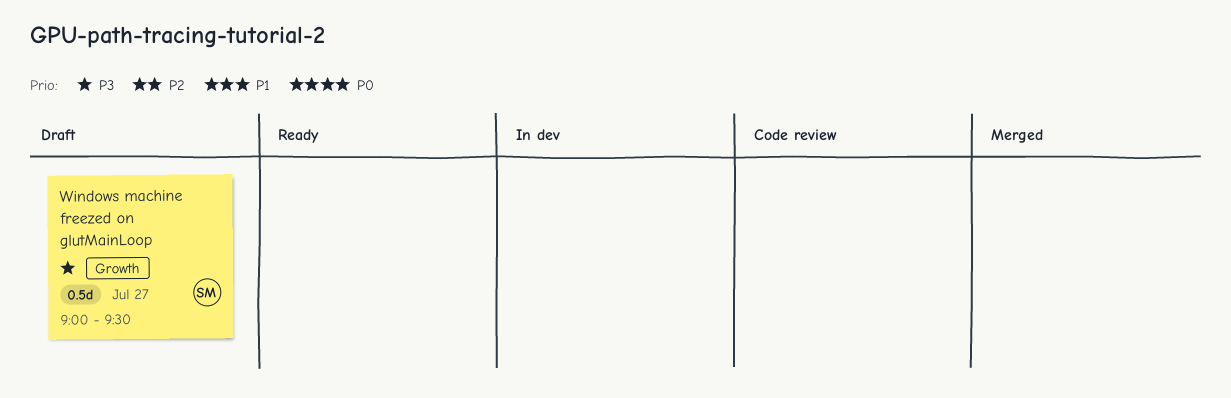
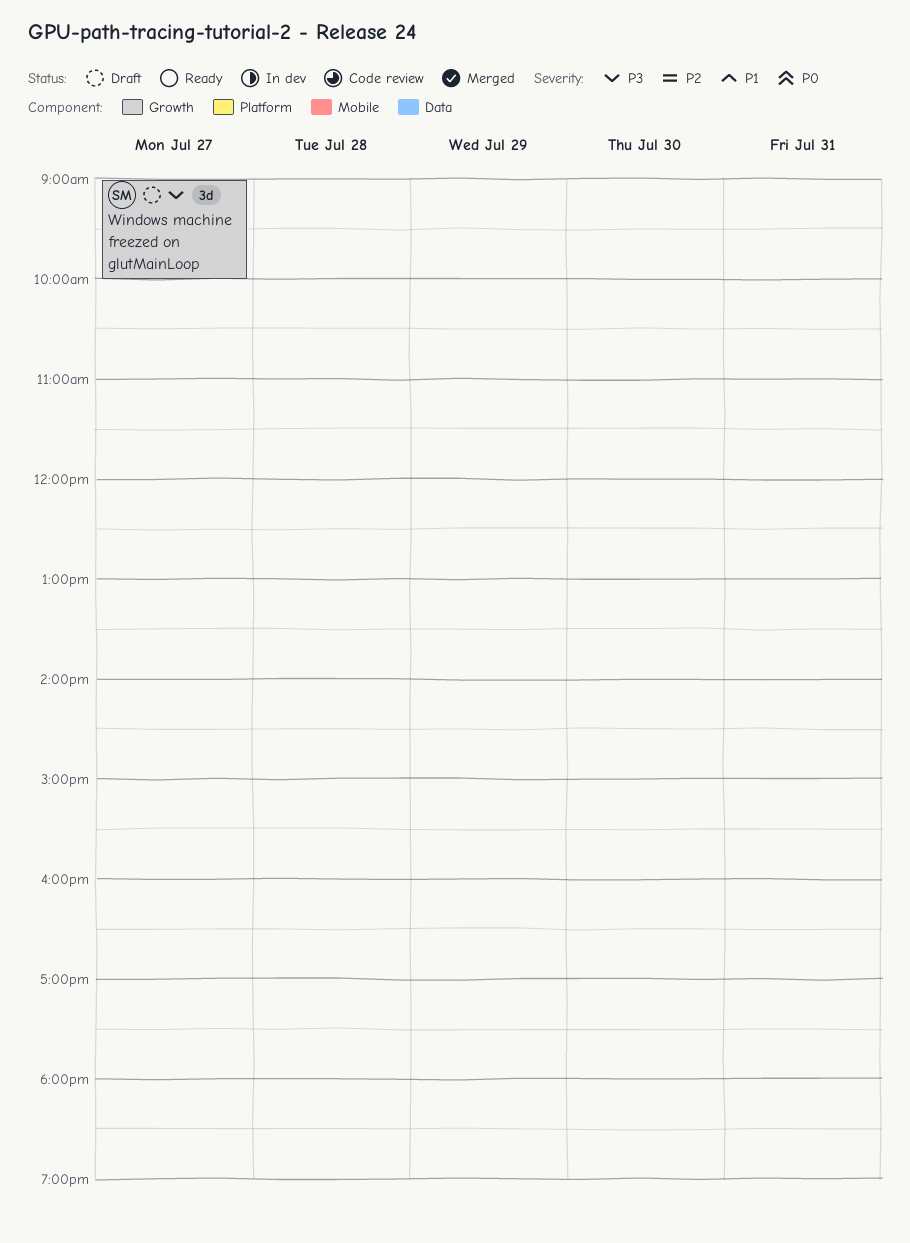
Windows machine freezed on glutMainLoop, estimate: 0.5d -> 3d
Windows machine freezed on glutMainLoop, ends: 09:30 -> 10:00

